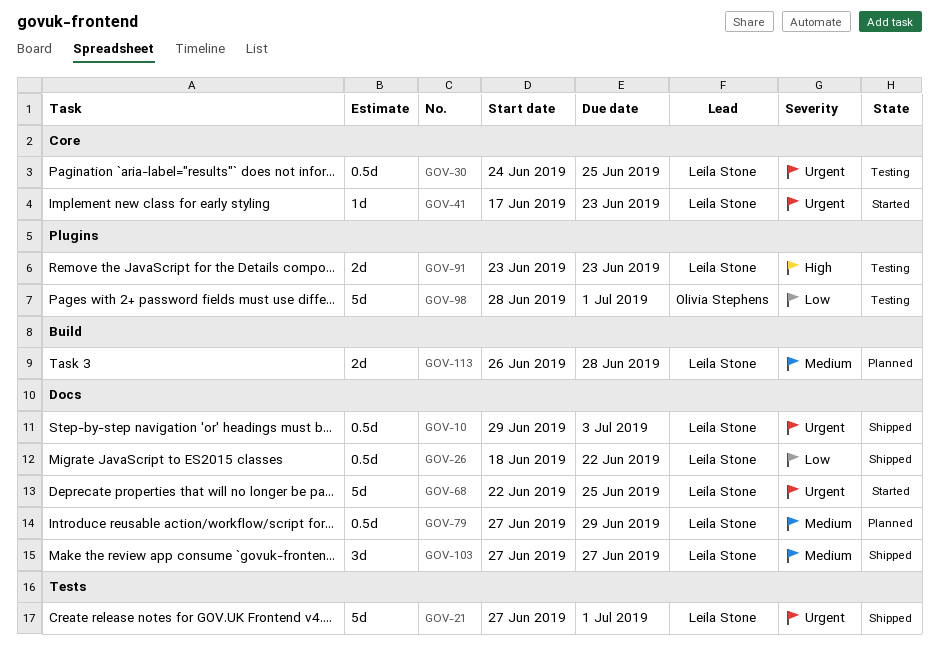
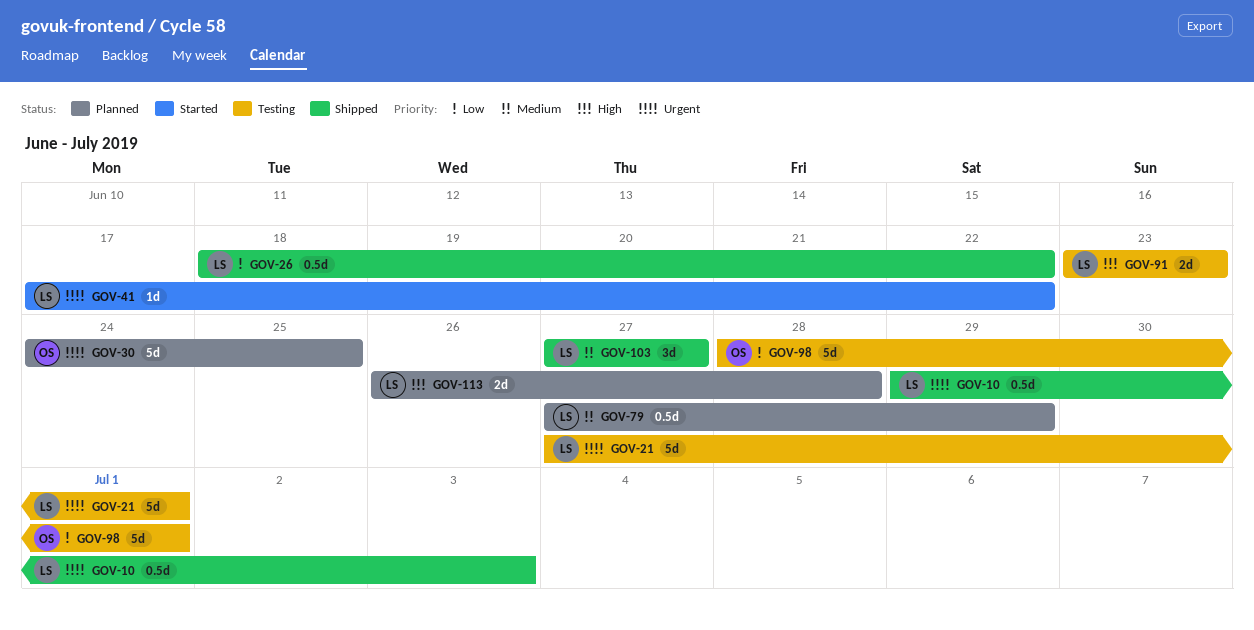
GOV-21, status: Shipped -> Testing
GOV-30, status: Testing -> Planned
GOV-30, owner: Leila Stone -> Olivia Stephens
GOV-30, estimate: 0.5d -> 5d
GOV-41, due: Jun 23 -> Jun 22
GOV-68: present -> none
GOV-113, priority: Medium -> High

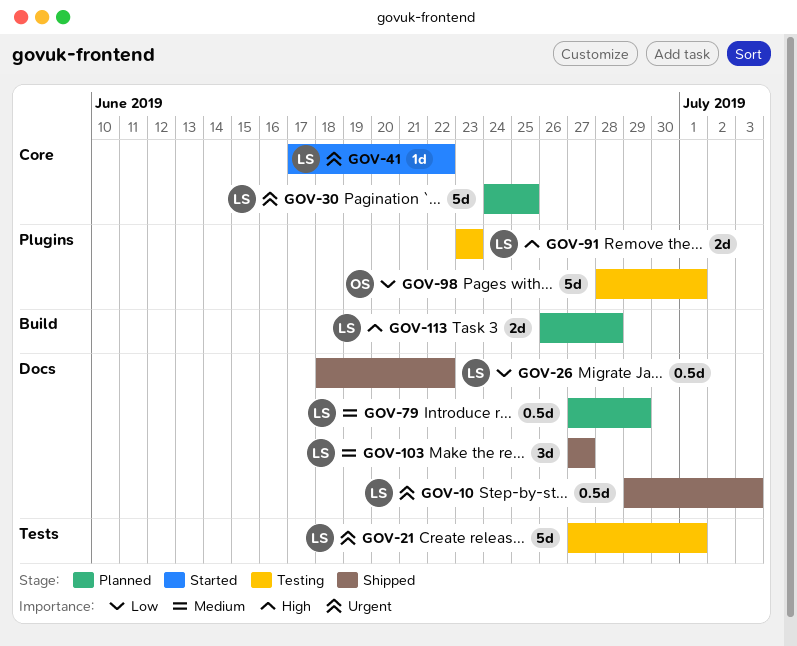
GOV-30, owner: OS -> LS

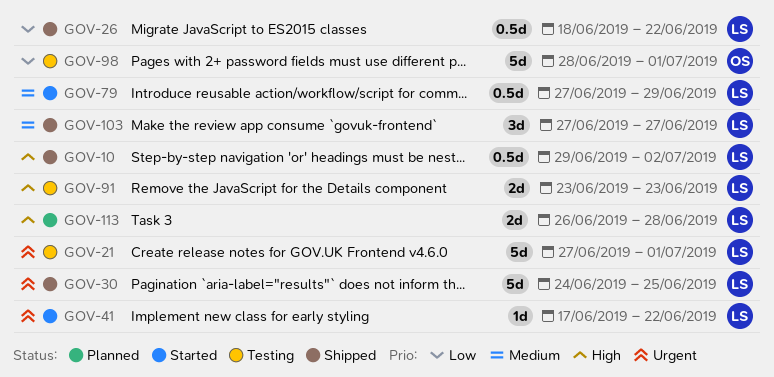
GOV-10, priority: Urgent -> High
GOV-10, due: Jul 3 -> Jul 2
GOV-30, status: Planned -> Shipped
GOV-79, status: Planned -> Started

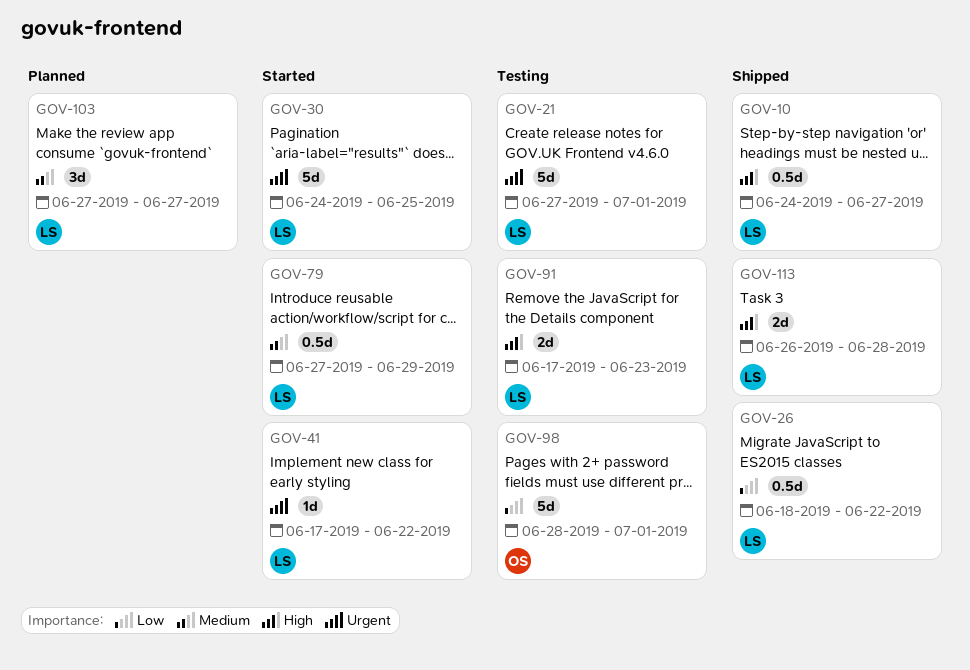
GOV-10, start: Jun 29 -> Jun 24
GOV-10, due: Jul 2 -> Jun 27
GOV-30, status: Shipped -> Started
GOV-91, start: Jun 23 -> Jun 17
GOV-103, status: Shipped -> Planned
GOV-113, status: Planned -> Shipped

